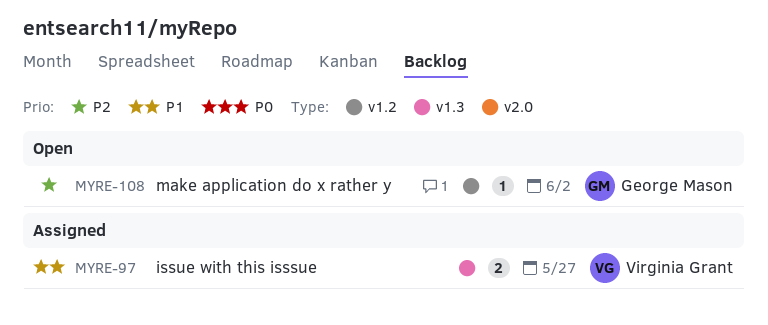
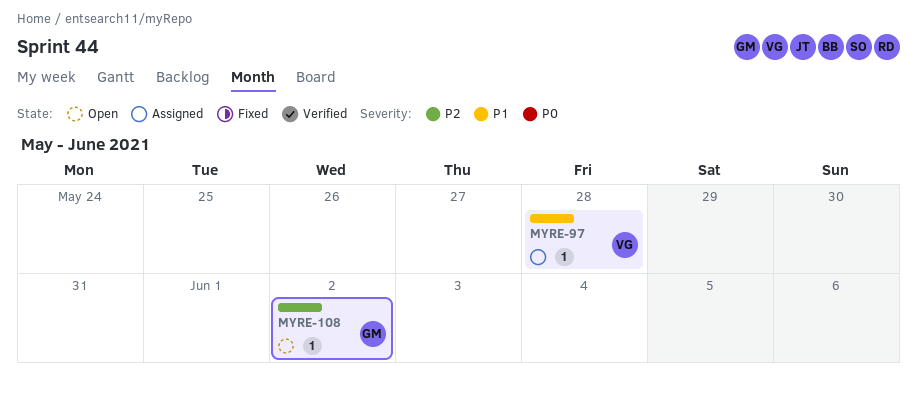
MYRE-97, estimate: 2 -> 1
MYRE-97, due: May 27 -> May 28

